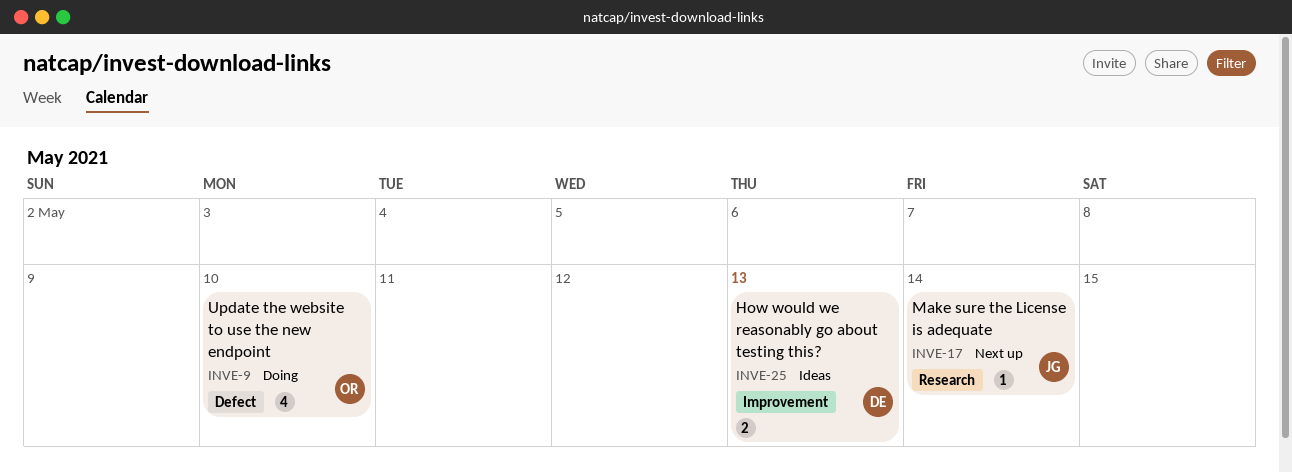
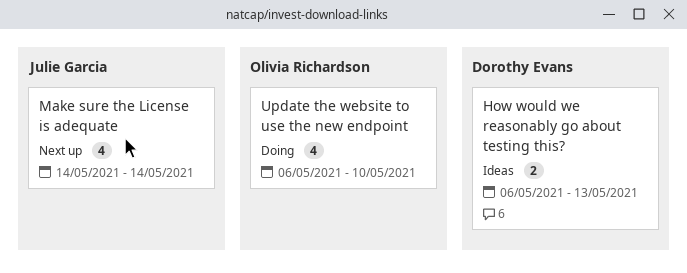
Make sure the License is adequate, estimate: 1 -> 4

